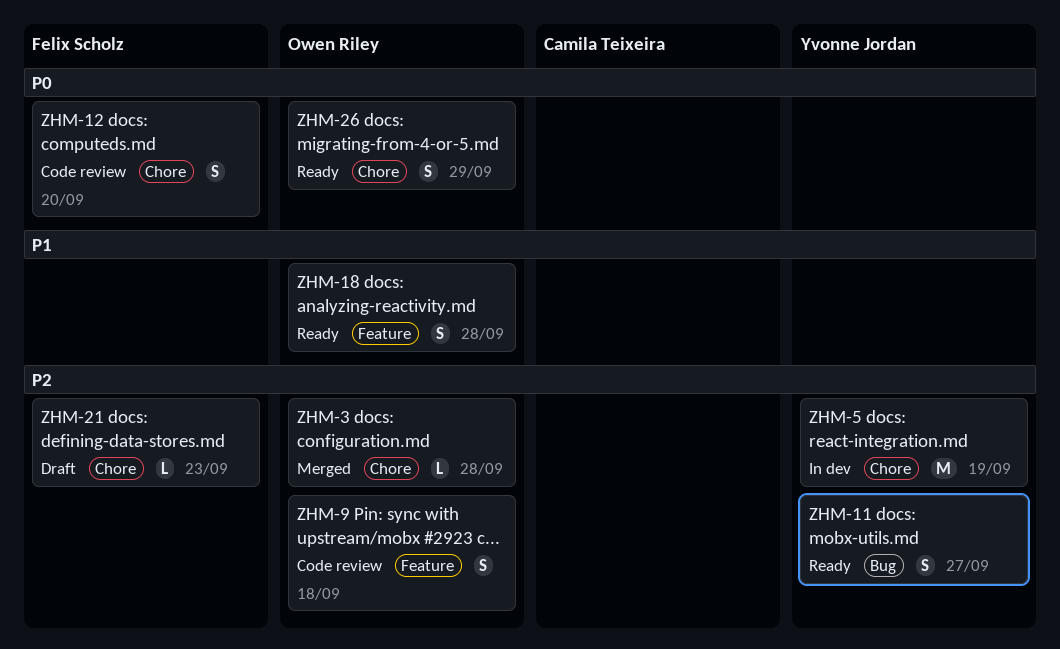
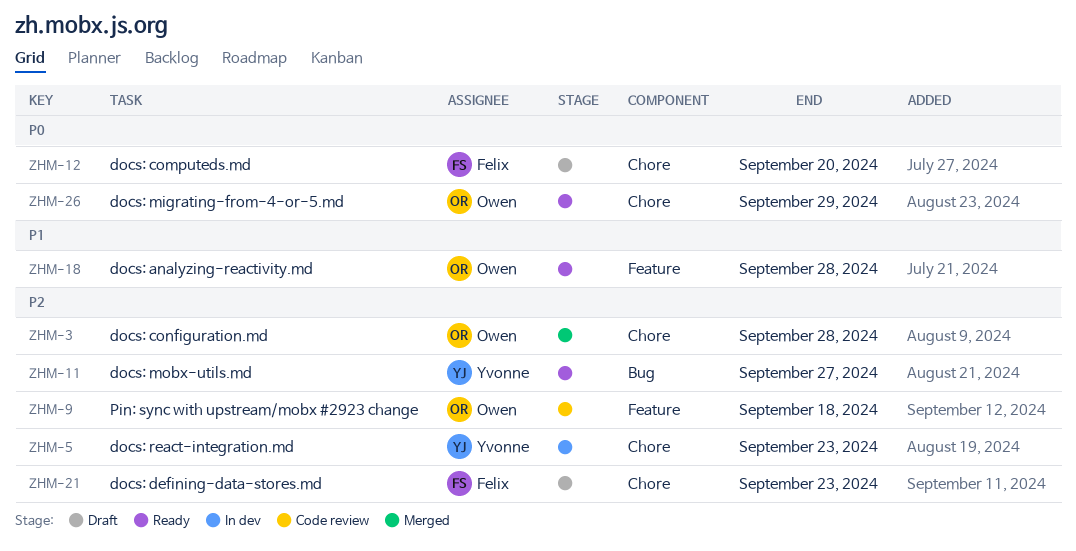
ZHM-5, due: Sep 19 -> Sep 23
ZHM-12, status: Code review -> Draft

